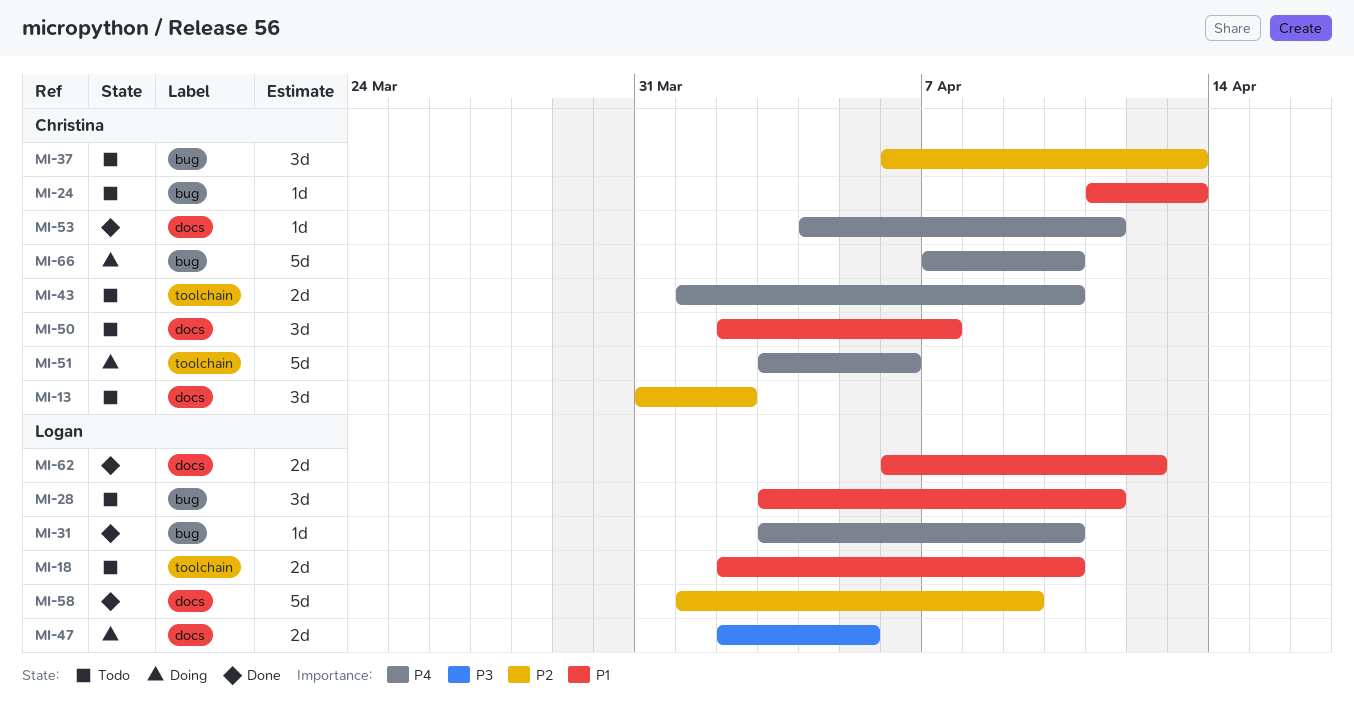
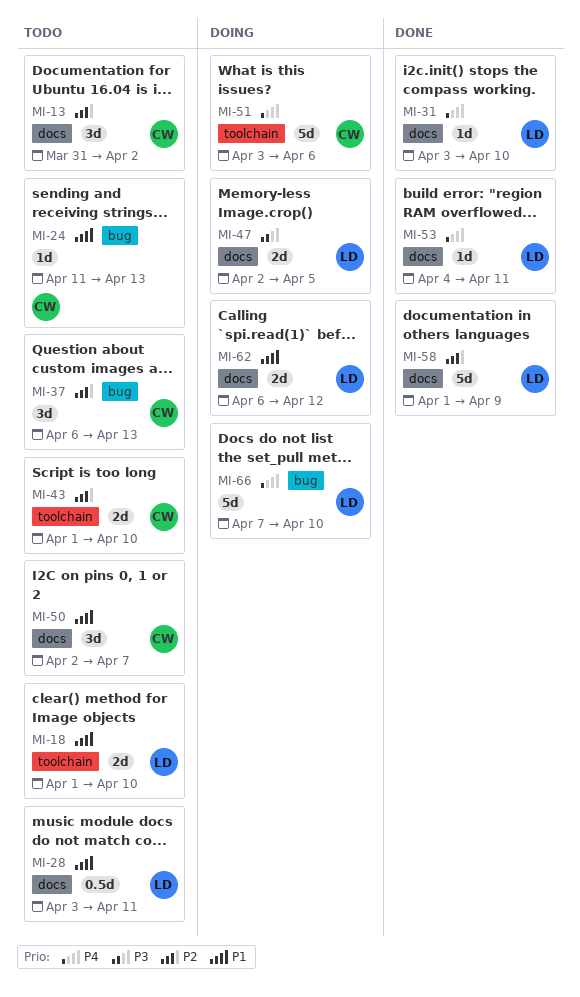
MI-18, start: Apr 2 -> Apr 1
MI-28, label: bug -> docs
MI-28, estimate: 3d -> 0.5d
MI-31, label: bug -> docs
MI-43, priority: P4 -> P2
MI-53, owner: Christina -> Logan
MI-62, status: Done -> Doing
MI-66, owner: Christina -> Logan

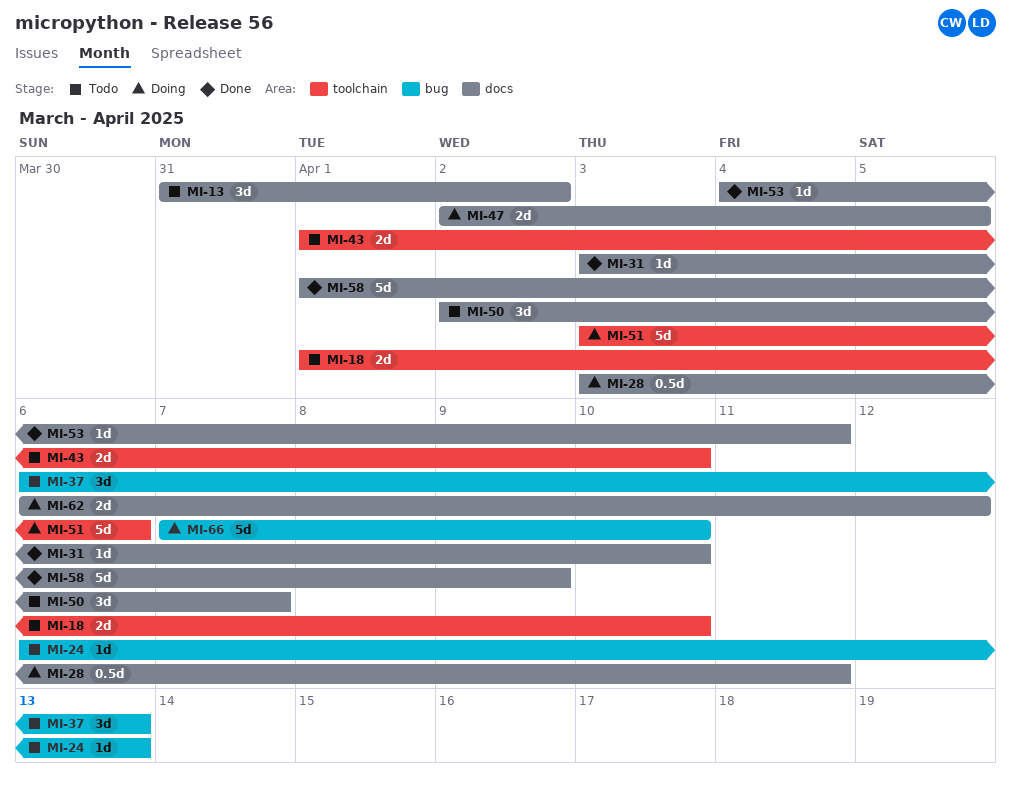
MI-24, start: Apr 11 -> Apr 6
MI-28, status: Todo -> Doing

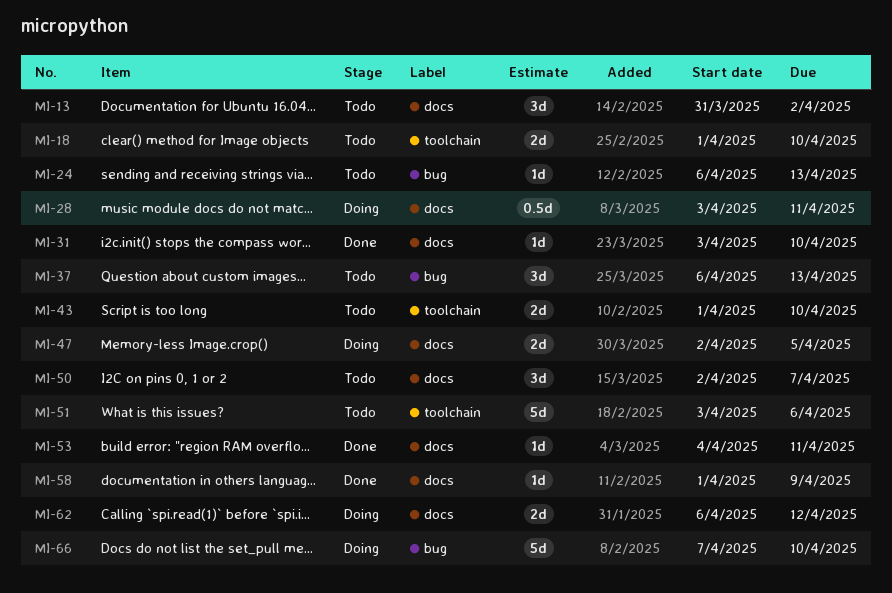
MI-51, status: Doing -> Todo
MI-58, estimate: 5d -> 1d

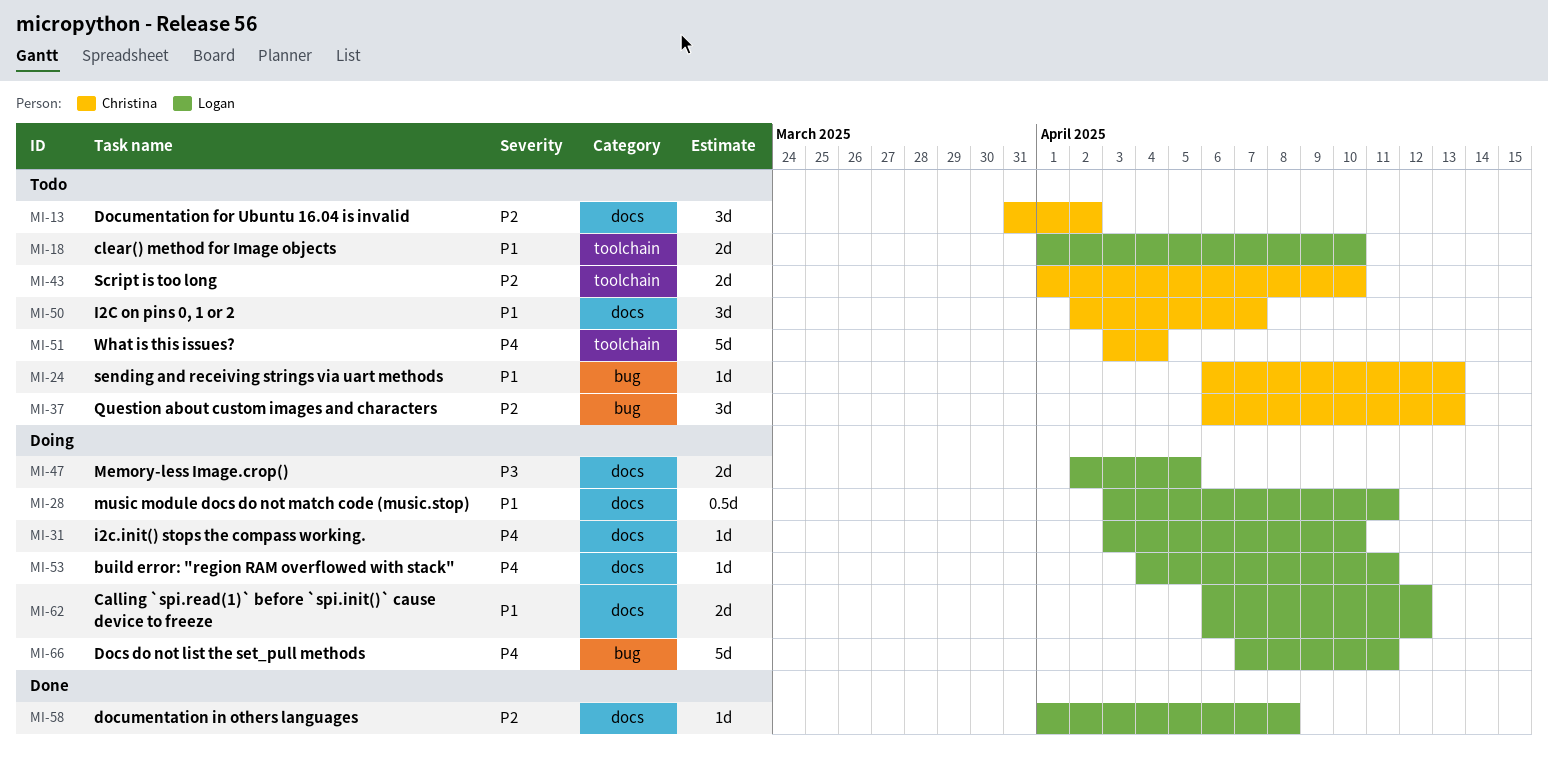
MI-31, status: Done -> Doing
MI-51, due: Apr 6 -> Apr 4
MI-53, status: Done -> Doing
MI-58, due: Apr 9 -> Apr 8
MI-66, due: Apr 10 -> Apr 11

